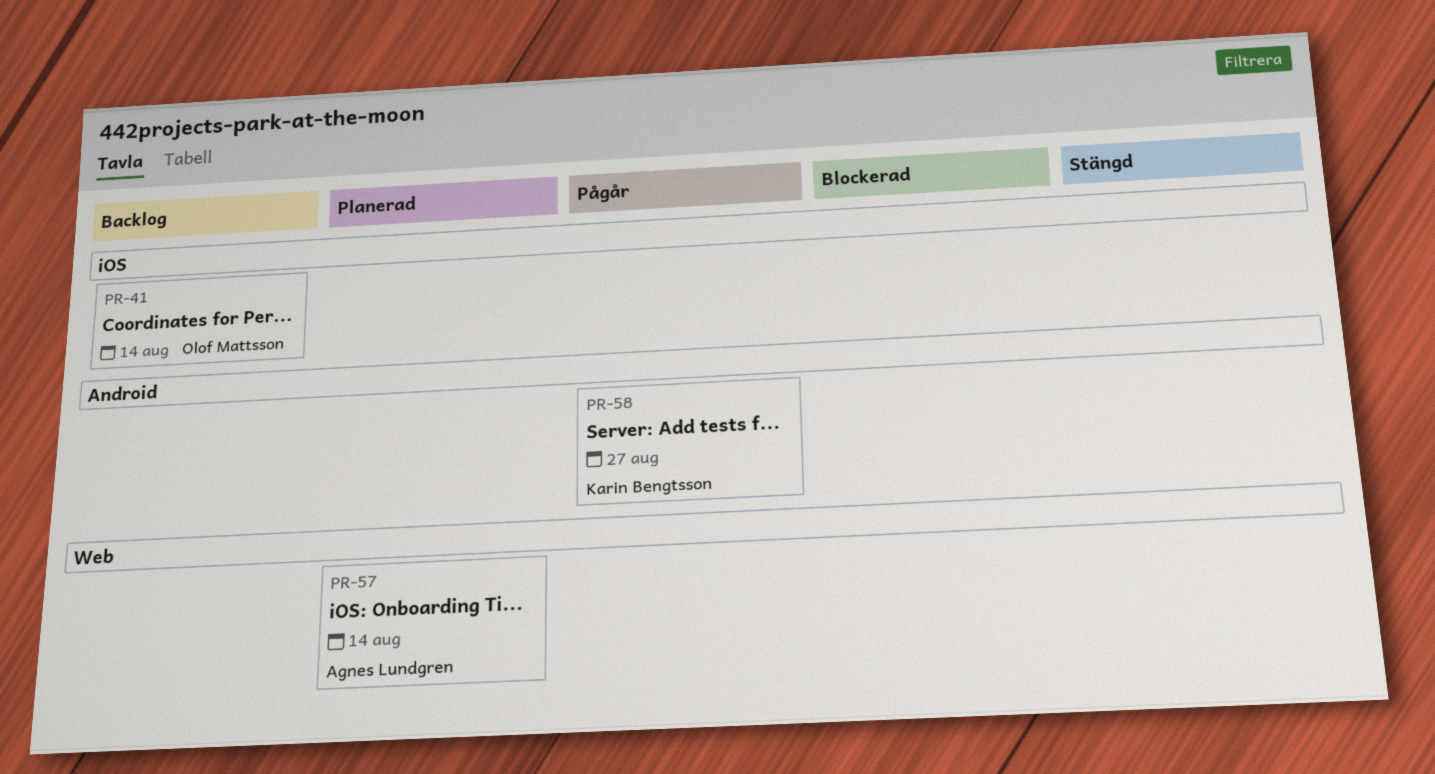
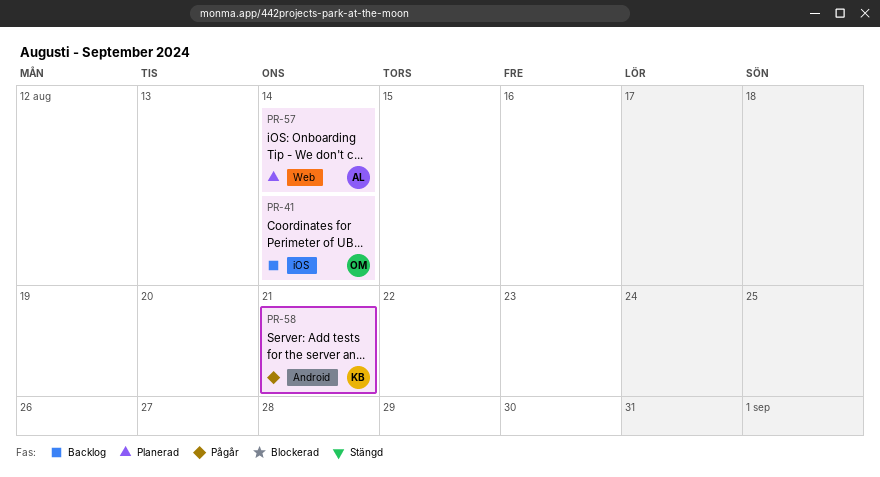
PR-58, due: Aug 27 -> Aug 21

